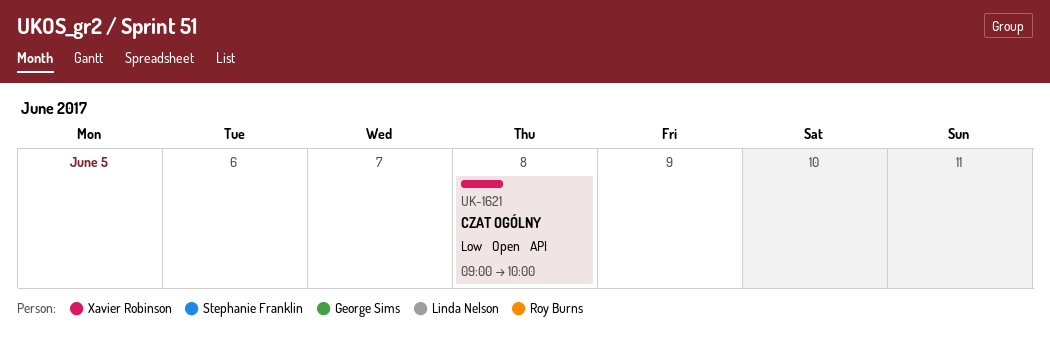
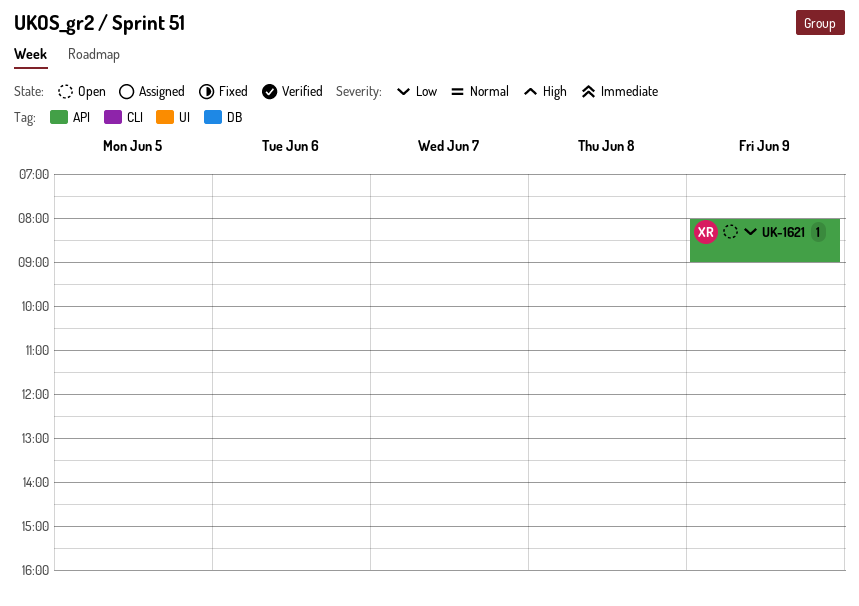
UK-1621, day: Jun 8 -> Jun 9
UK-1621, begins: 09:00 -> 08:00
UK-1621, ends: 10:00 -> 09:00

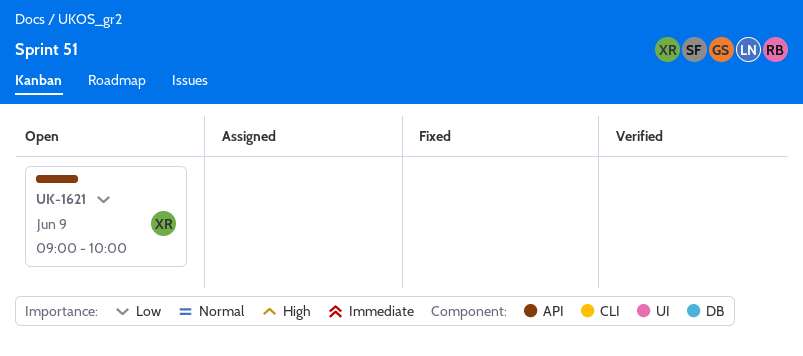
UK-1621, begins: 08:00 -> 09:00
UK-1621, ends: 09:00 -> 10:00

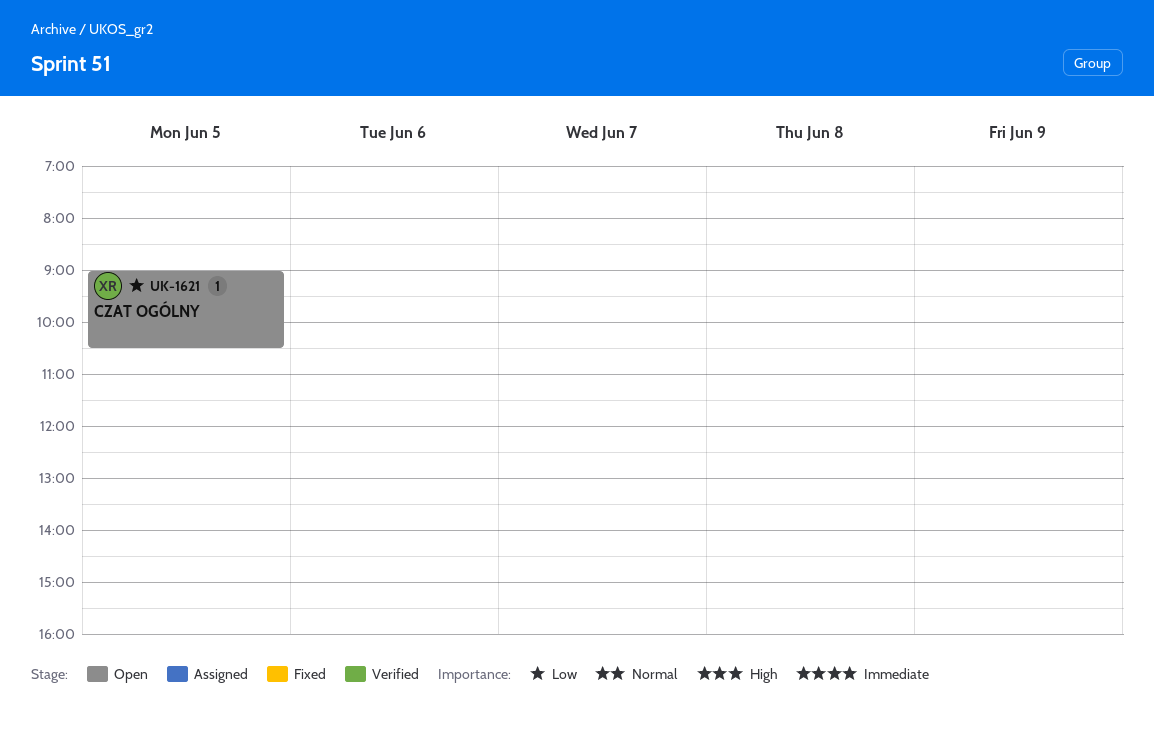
UK-1621, day: Jun 9 -> Jun 5
UK-1621, ends: 10:00 -> 10:30

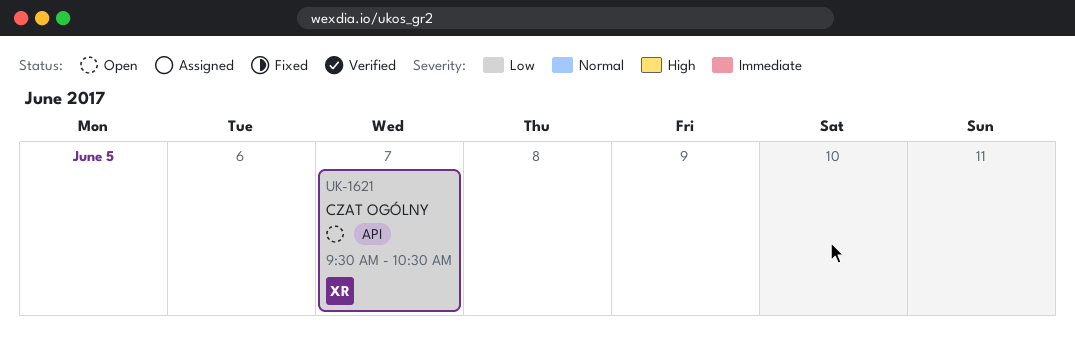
UK-1621, day: Jun 5 -> Jun 7
UK-1621, begins: 09:00 -> 09:30

